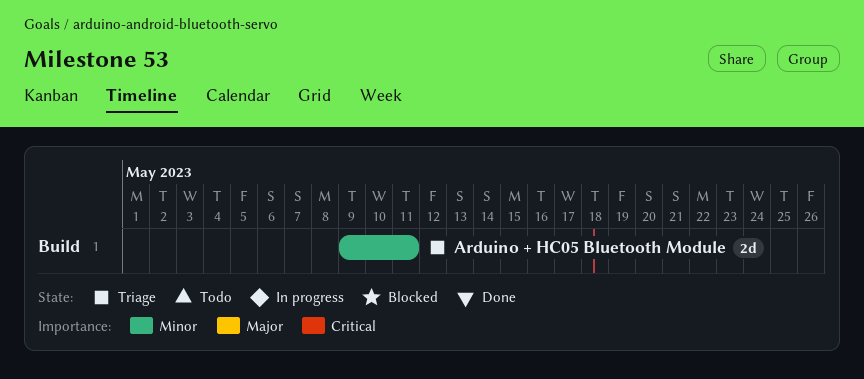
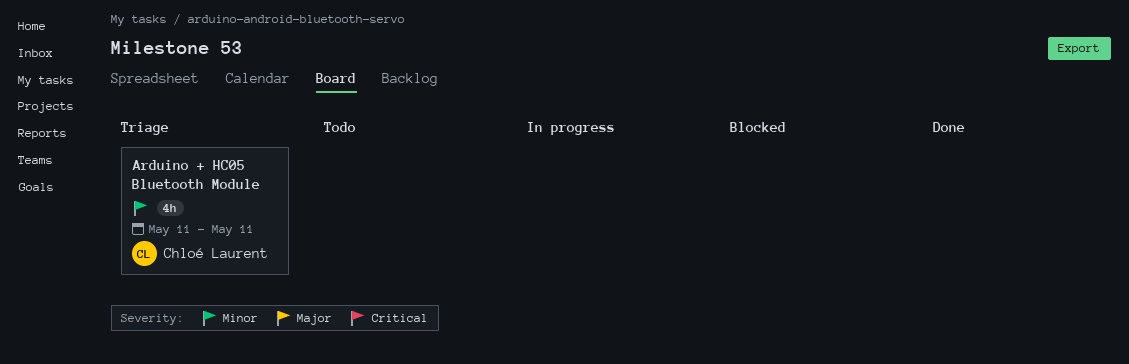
Arduino + HC05 Bluetooth Module, estimate: 2d -> 4h
Arduino + HC05 Bluetooth Module, start: May 9 -> May 11

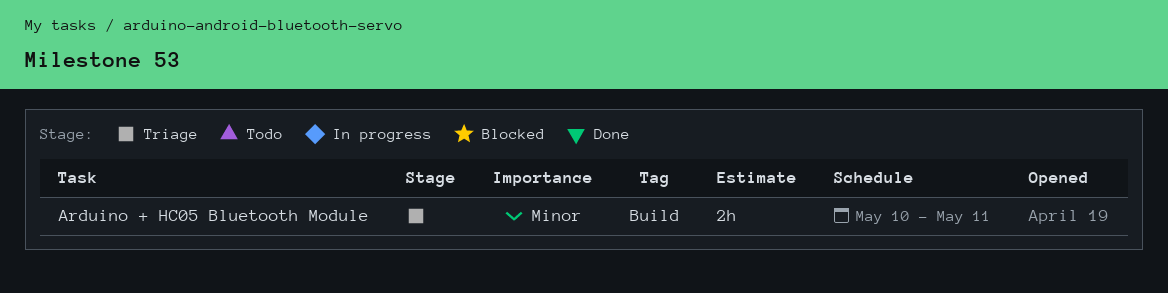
Arduino + HC05 Bluetooth Module, estimate: 4h -> 2h
Arduino + HC05 Bluetooth Module, start: May 11 -> May 10

